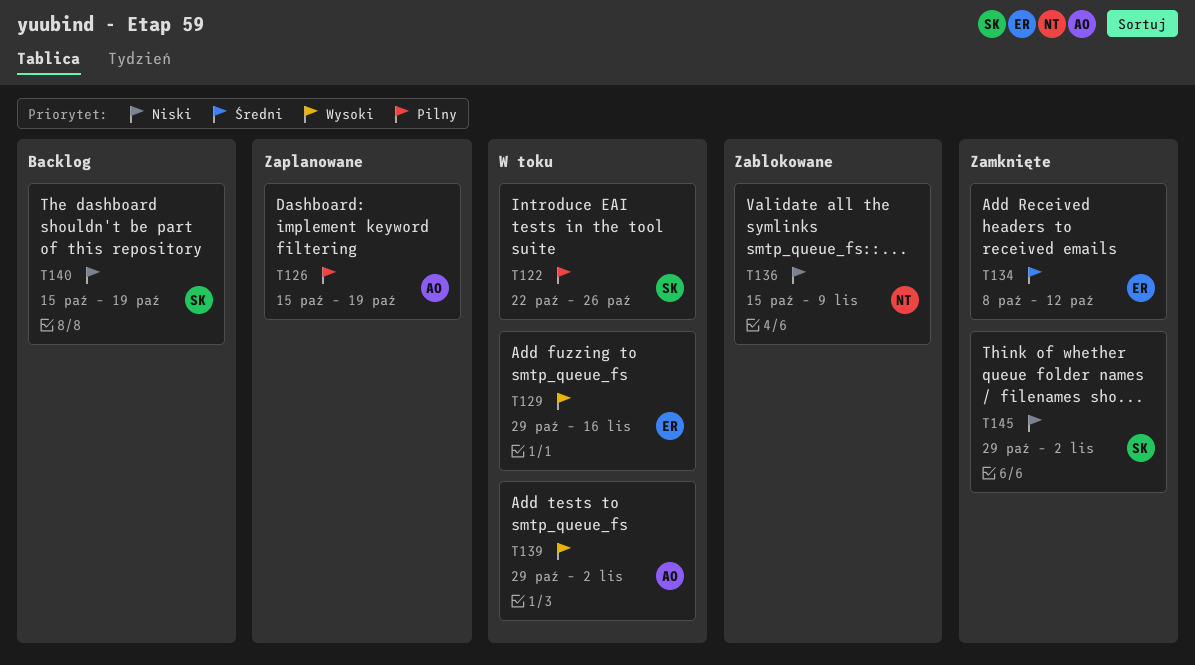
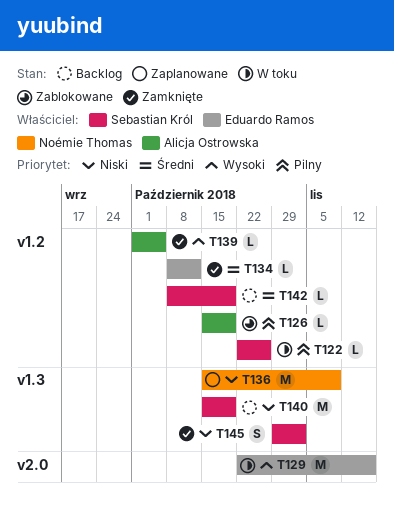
T126, status: Zaplanowane -> Zablokowane
T129, start: Oct 29 -> Oct 22
T136, status: Zablokowane -> Zaplanowane
T139, status: W toku -> Zamknięte
T139, start: Oct 29 -> Oct 1
T139, due: Nov 2 -> Oct 5
T142: none -> present

